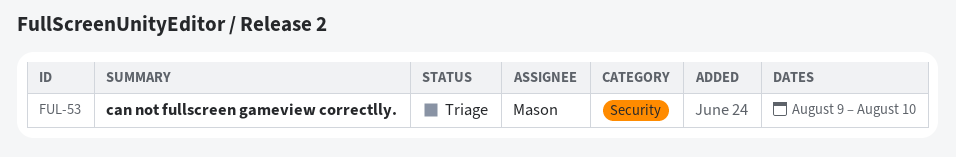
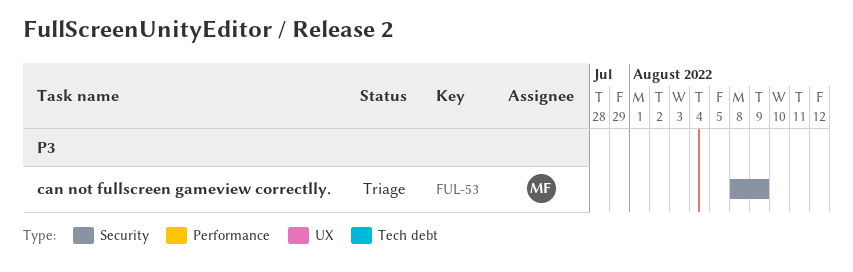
FUL-53, start: Aug 9 -> Aug 8
FUL-53, due: Aug 10 -> Aug 9

